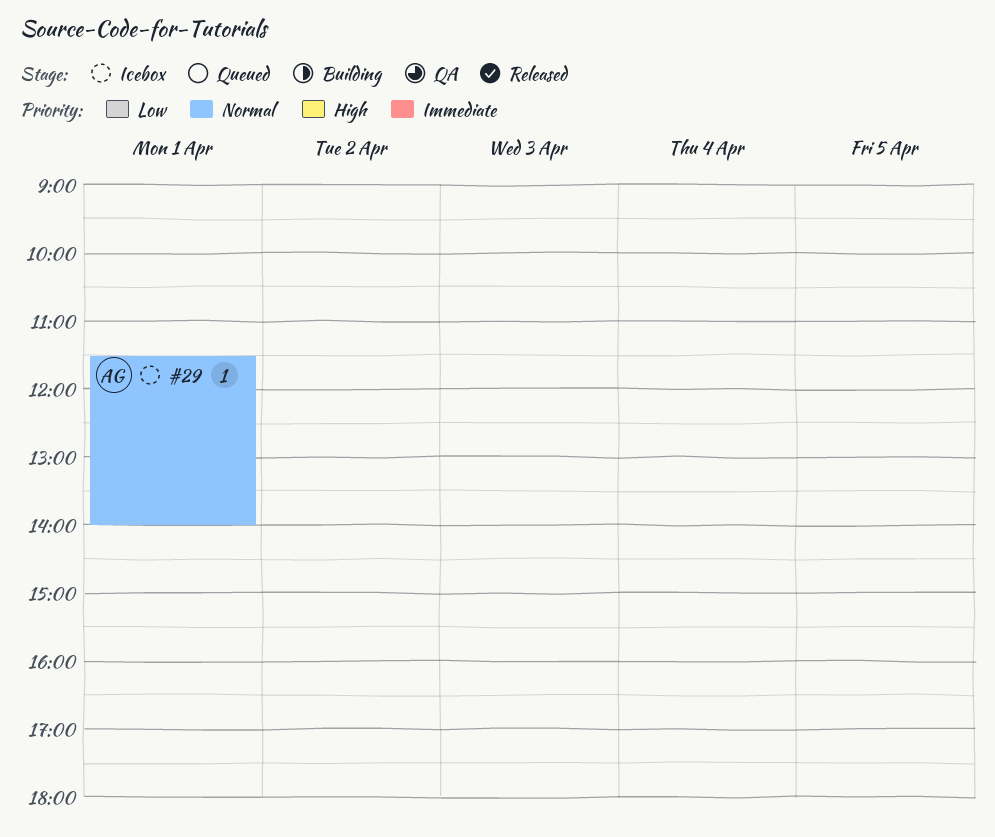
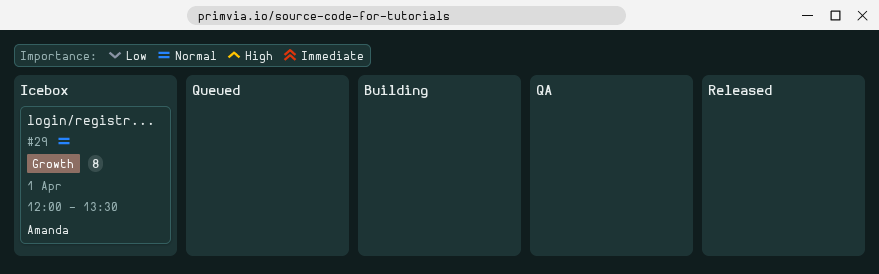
#29, estimate: 1 -> 8
#29, begins: 11:30 -> 12:00
#29, ends: 14:00 -> 13:30

